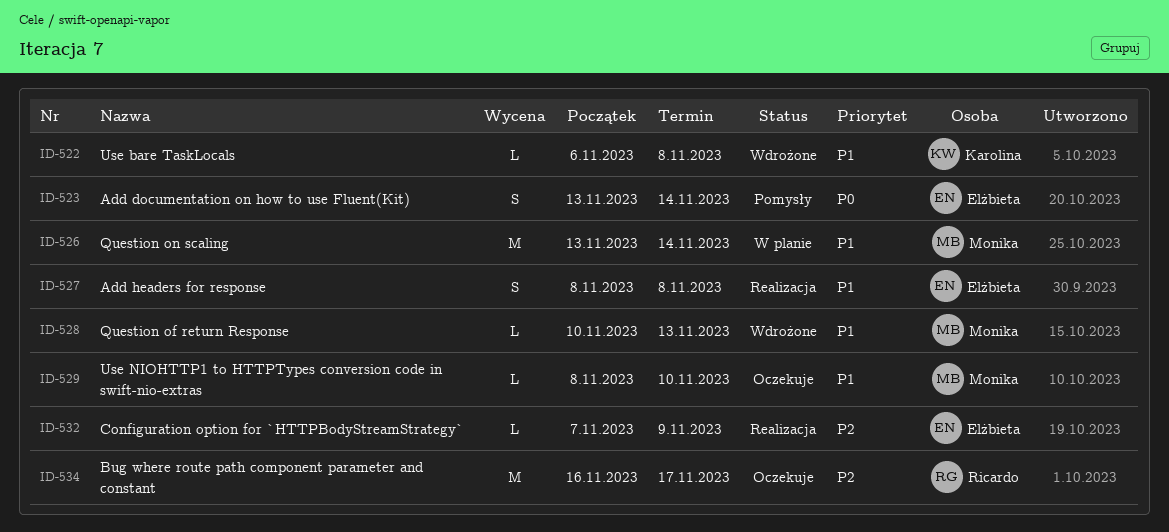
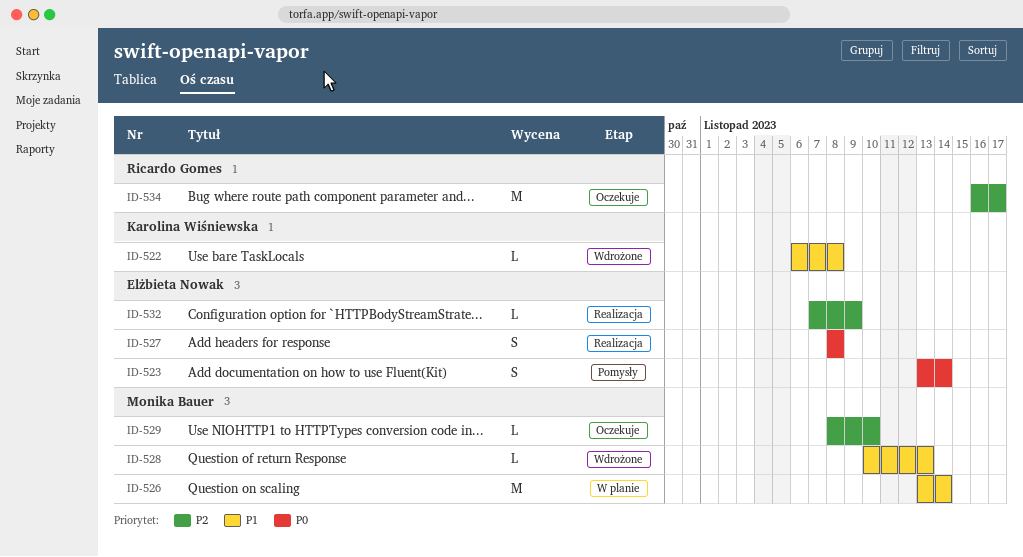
ID-527, priority: P1 -> P0
ID-529, priority: P1 -> P2

